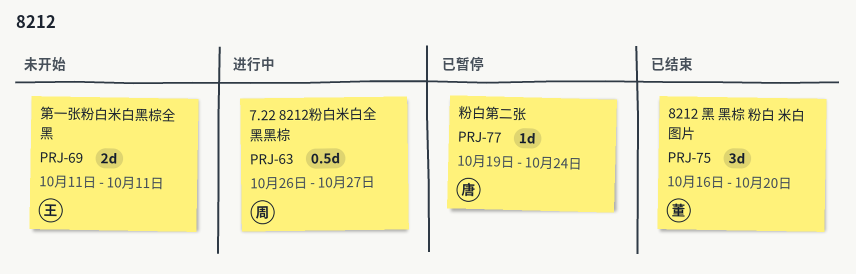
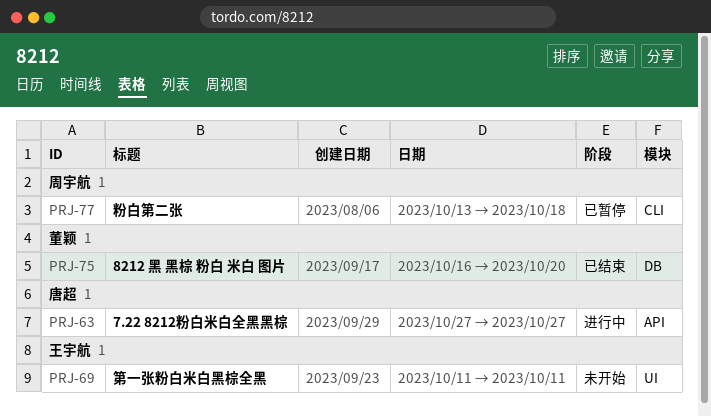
PRJ-63, owner: 周宇航 -> 唐超
PRJ-63, start: Oct 26 -> Oct 27
PRJ-77, owner: 唐超 -> 周宇航
PRJ-77, start: Oct 19 -> Oct 13
PRJ-77, due: Oct 24 -> Oct 18

